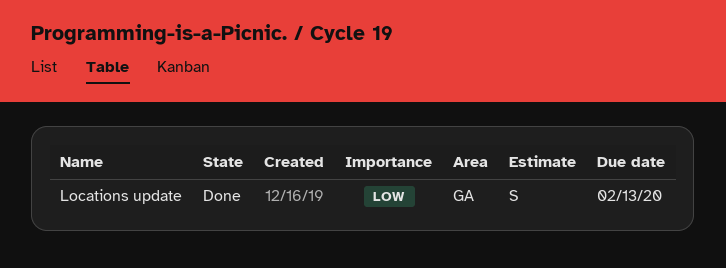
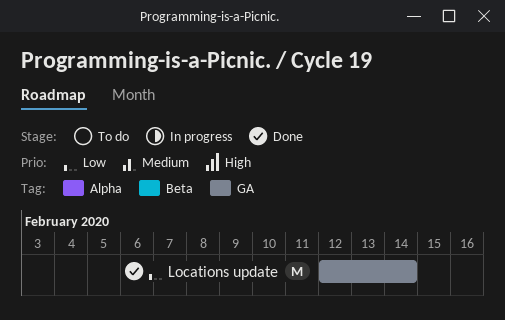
Locations update, estimate: S -> M
Locations update, due: Feb 13 -> Feb 14

